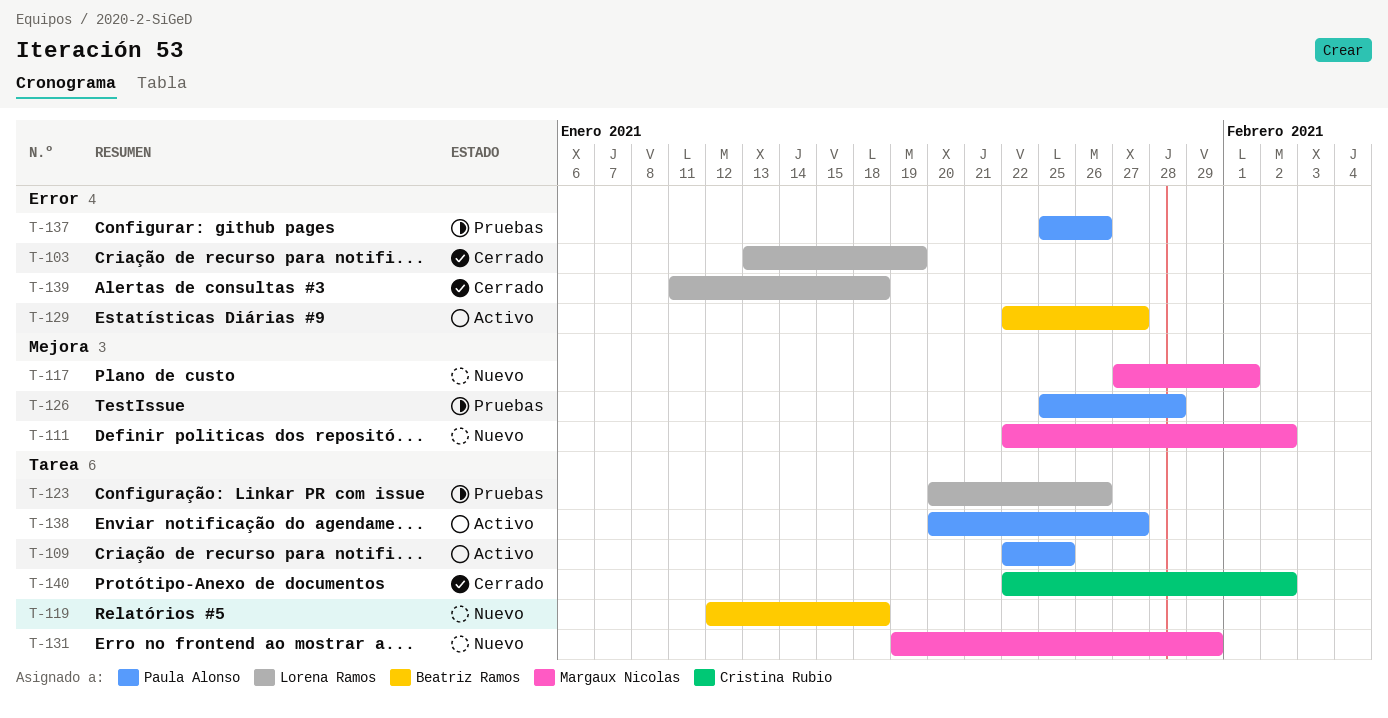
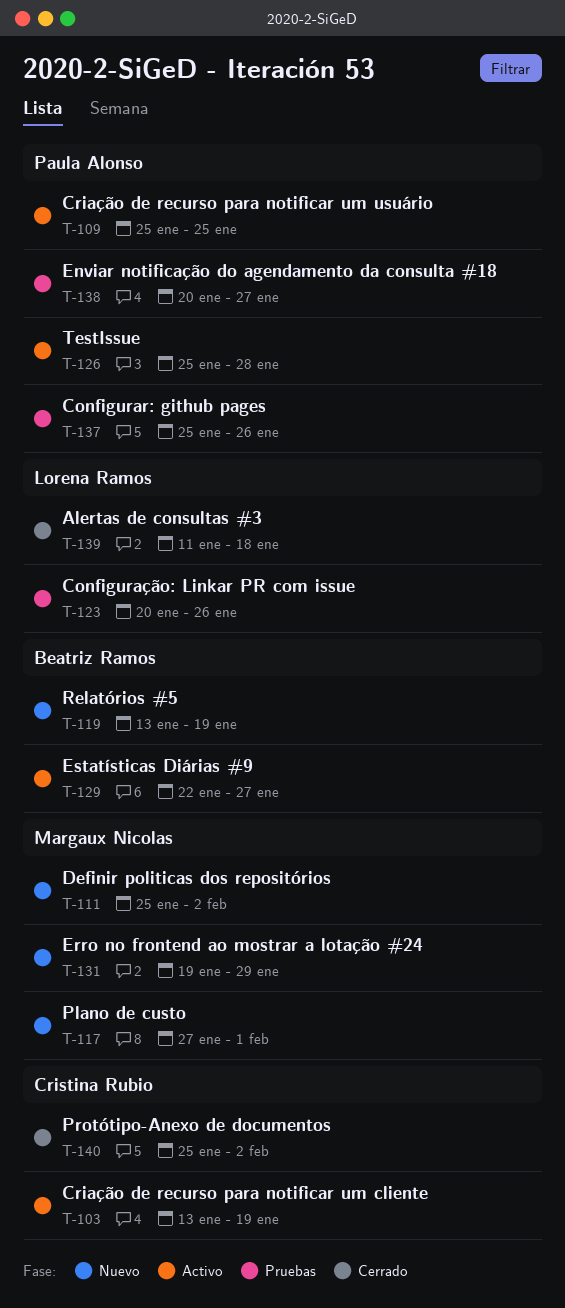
T-103, status: Cerrado -> Activo
T-103, owner: Lorena Ramos -> Cristina Rubio
T-109, start: Jan 22 -> Jan 25
T-111, start: Jan 22 -> Jan 25
T-119, start: Jan 12 -> Jan 13
T-119, due: Jan 18 -> Jan 19
T-126, status: Pruebas -> Activo
T-138, status: Activo -> Pruebas
T-140, start: Jan 22 -> Jan 25

